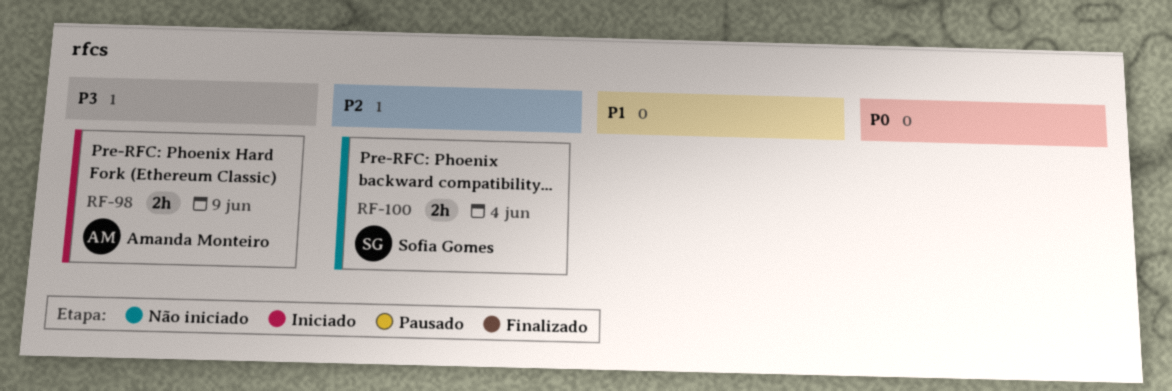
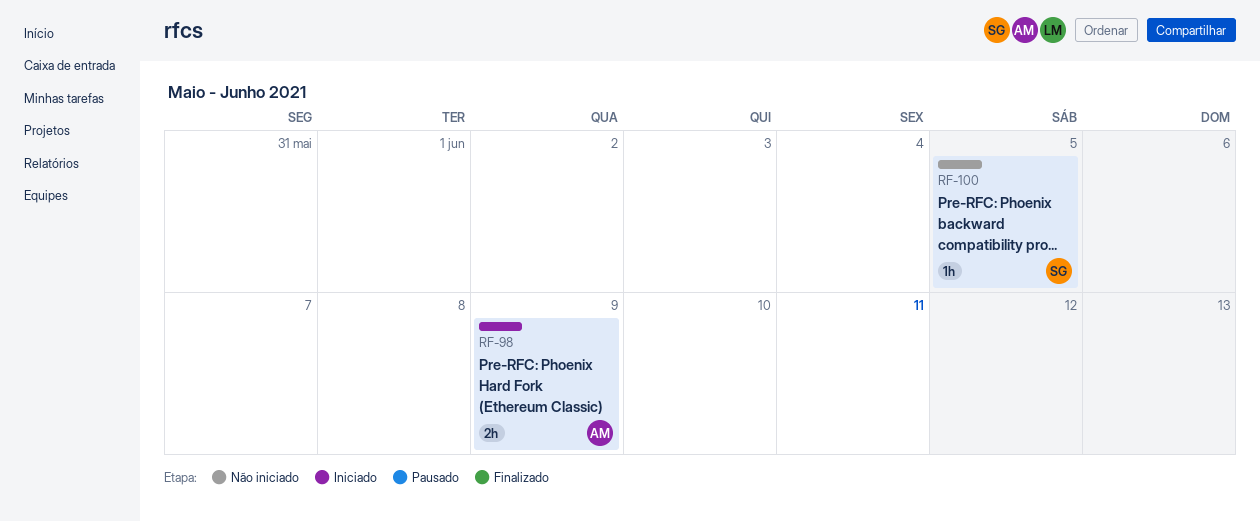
RF-100, estimate: 2h -> 1h
RF-100, due: Jun 4 -> Jun 5

